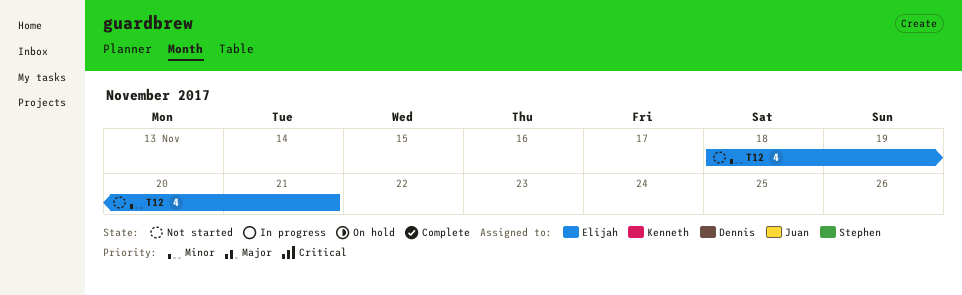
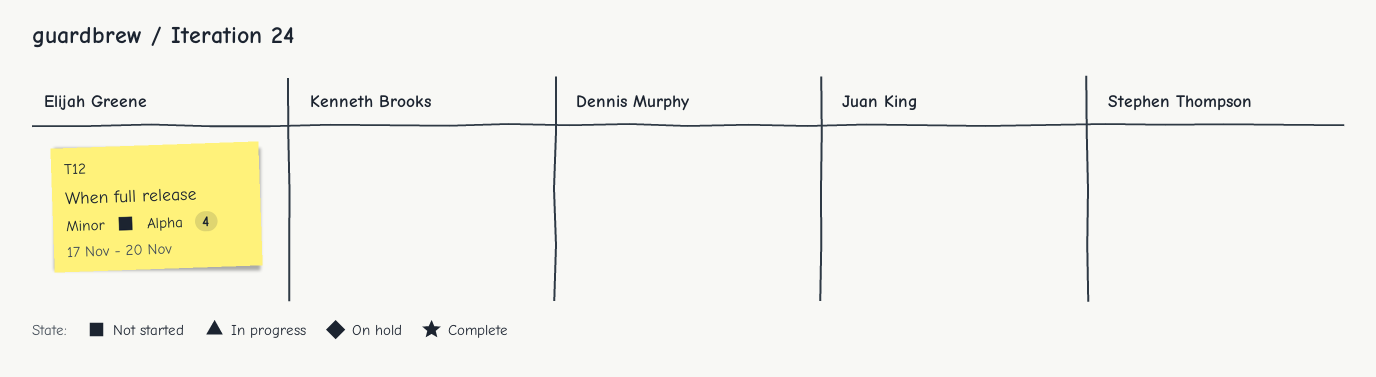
T12, start: Nov 18 -> Nov 17
T12, due: Nov 21 -> Nov 20

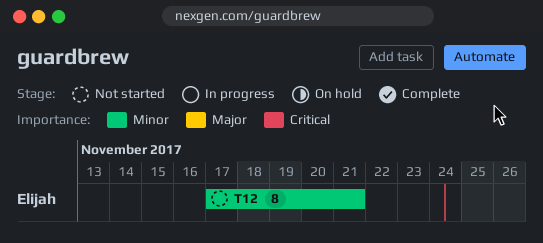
T12, estimate: 4 -> 8
T12, due: Nov 20 -> Nov 21

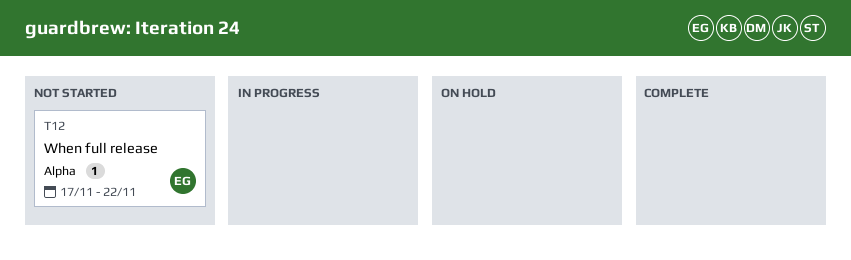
T12, estimate: 8 -> 1
T12, due: Nov 21 -> Nov 22

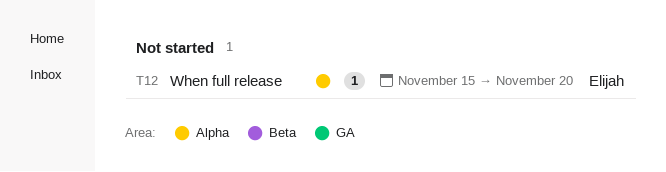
T12, start: Nov 17 -> Nov 15
T12, due: Nov 22 -> Nov 20

